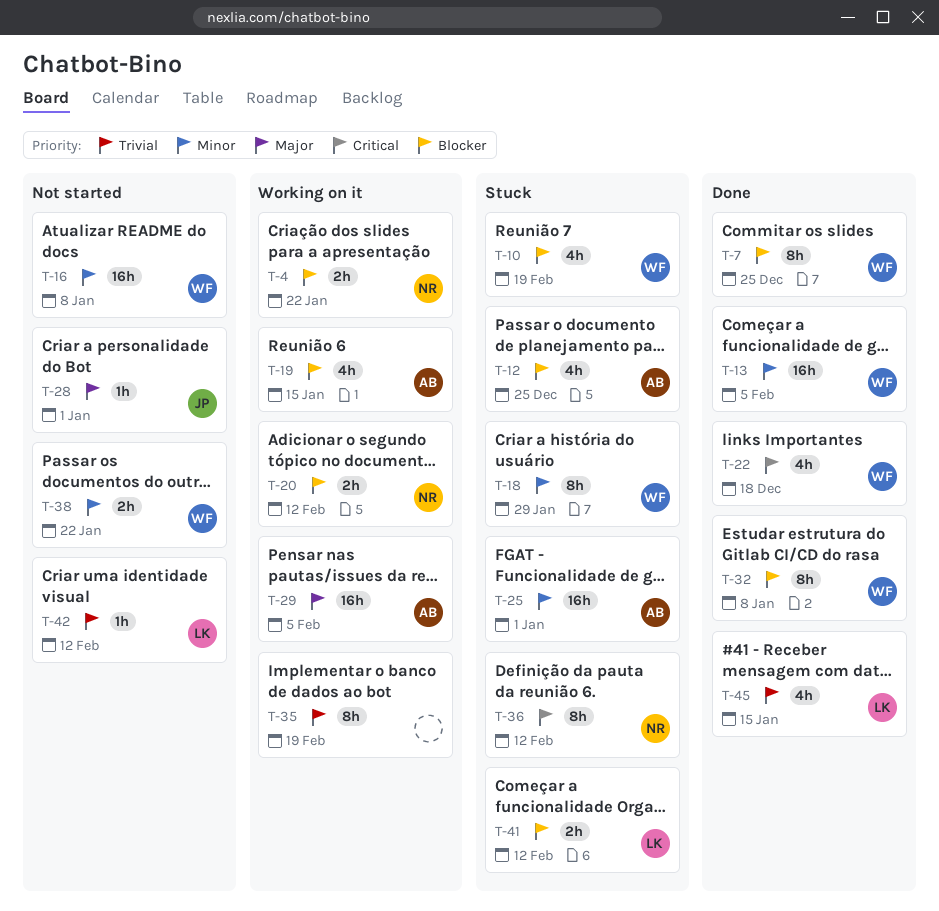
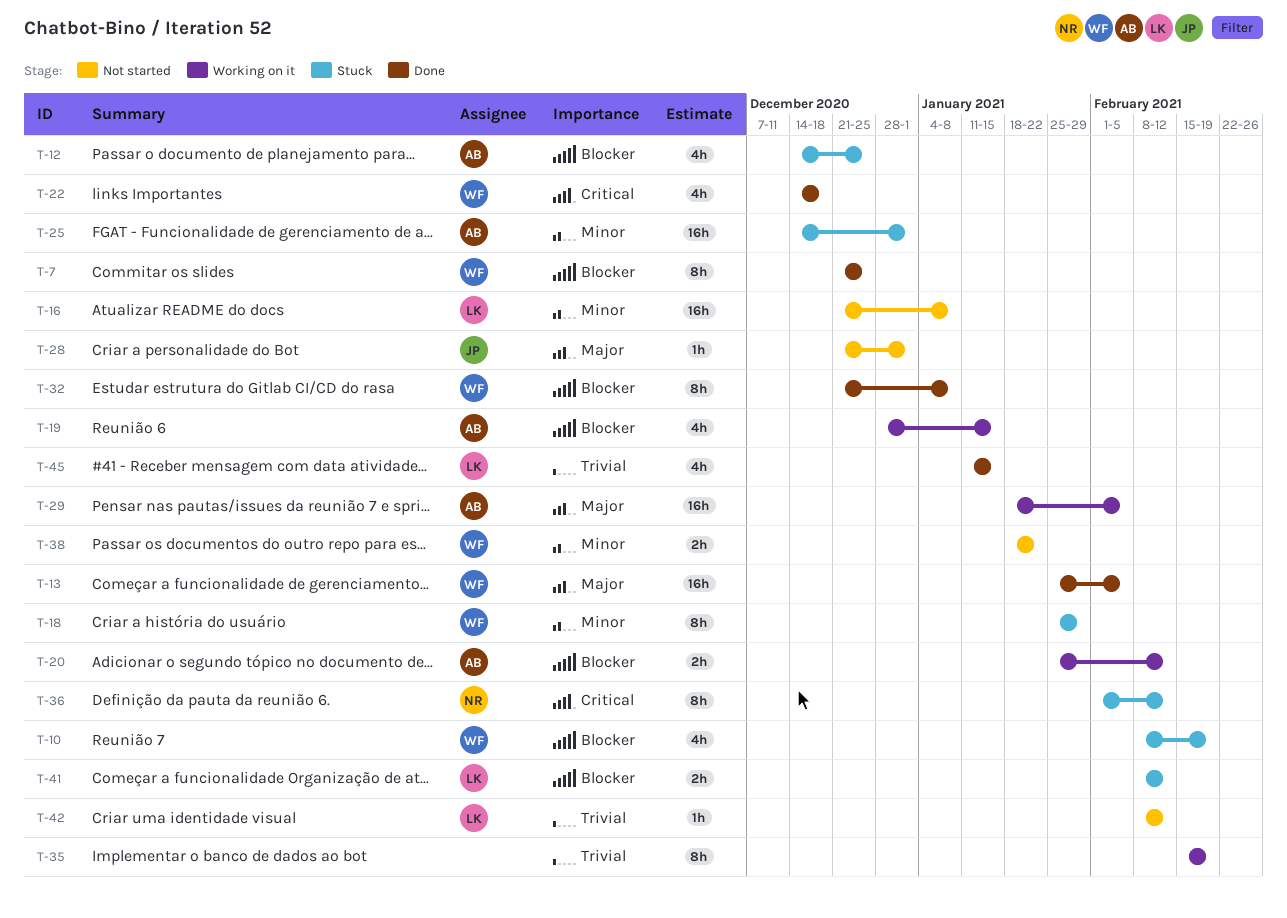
T-4: present -> none
T-13, priority: Minor -> Major
T-16, owner: WF -> LK
T-20, owner: NR -> AB

